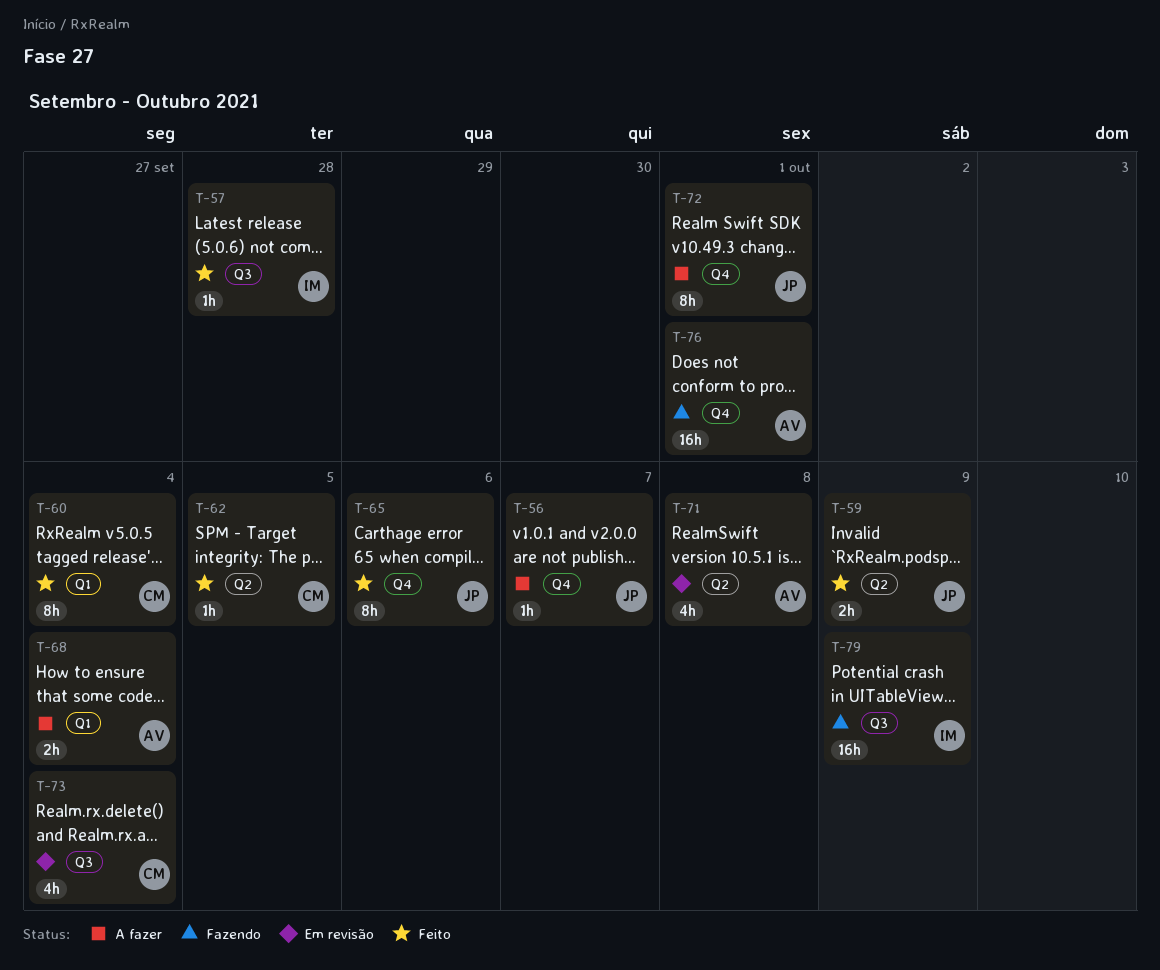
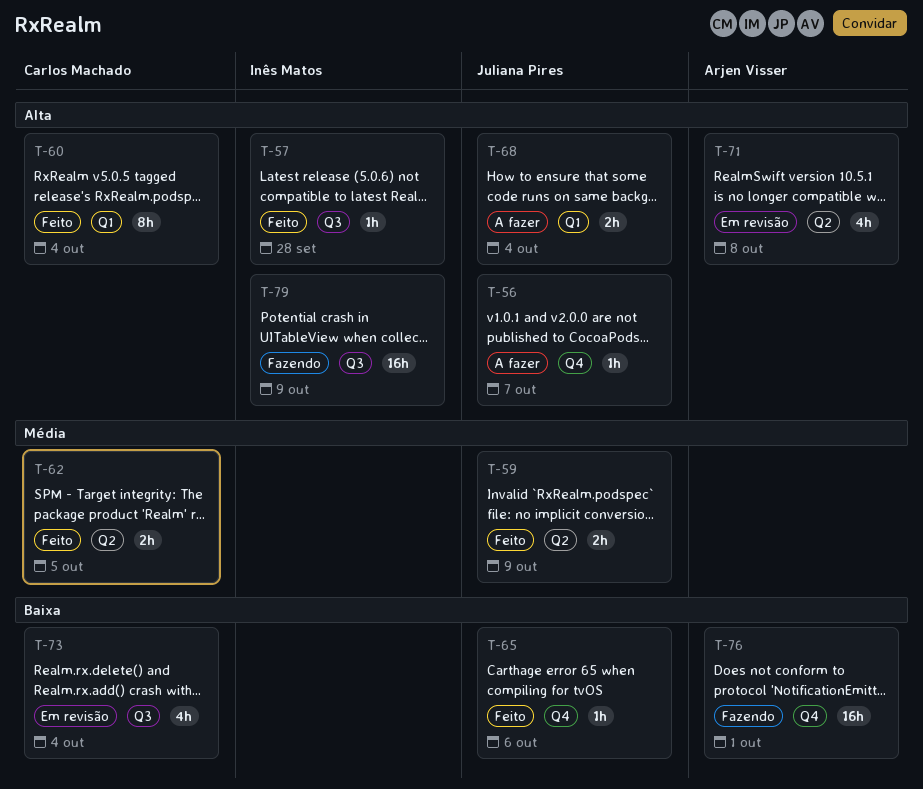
T-62, estimate: 1h -> 2h
T-65, estimate: 8h -> 1h
T-68, owner: Arjen Visser -> Juliana Pires
T-72: present -> none

